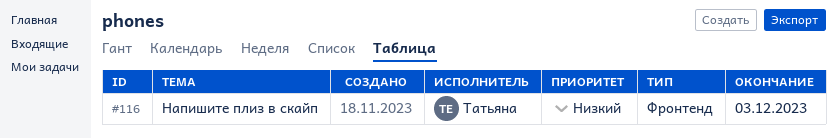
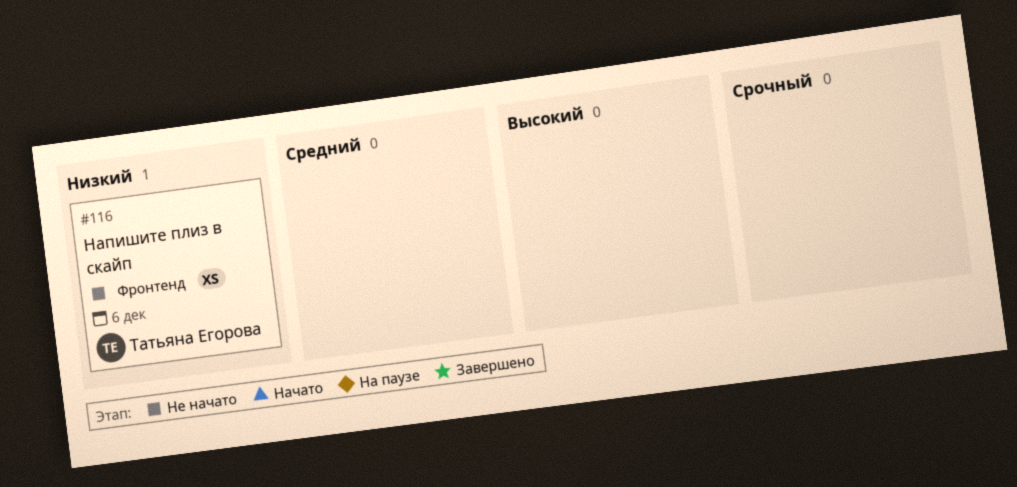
#116, due: Dec 3 -> Dec 6

